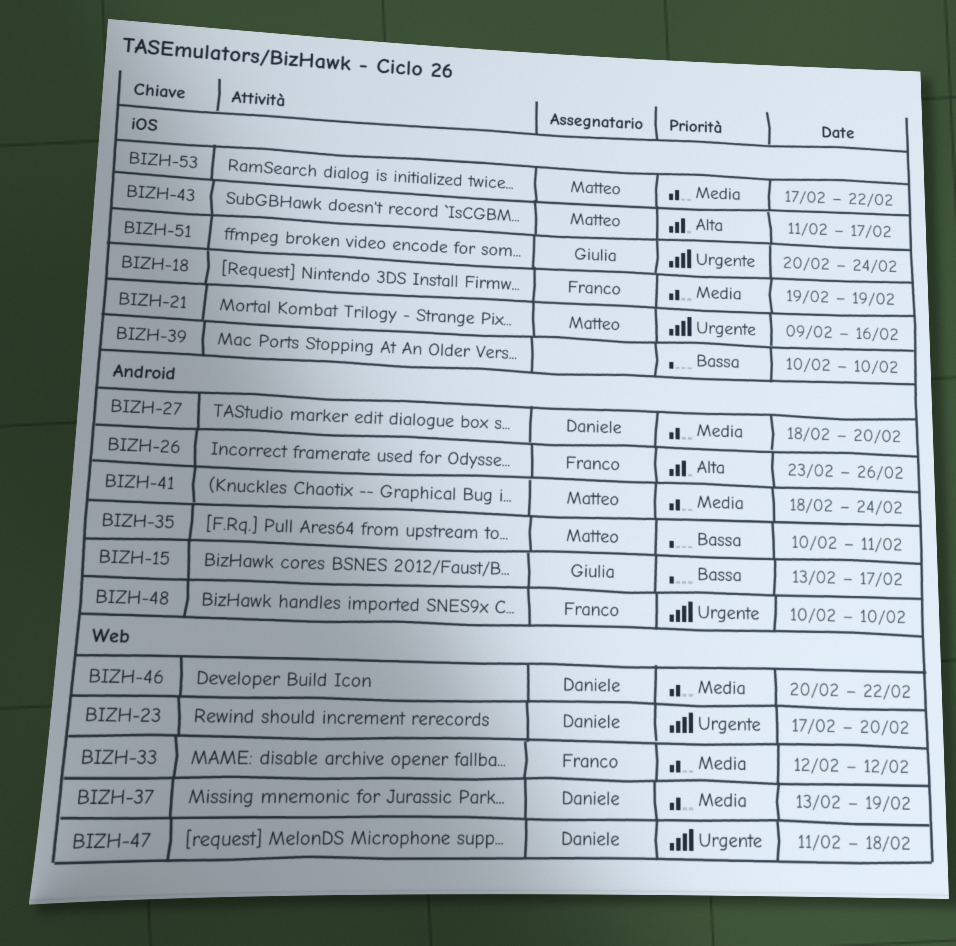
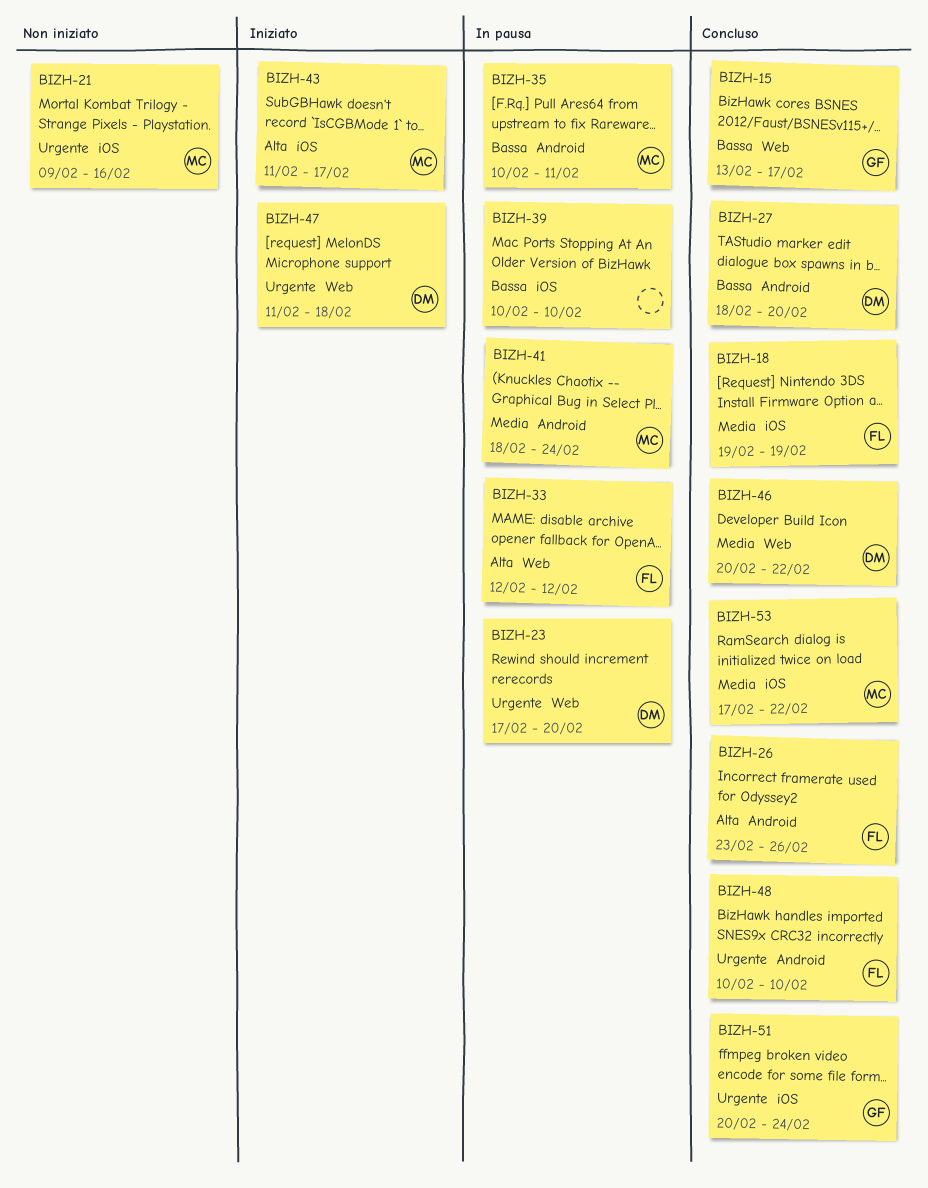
BIZH-15, label: Android -> Web
BIZH-27, priority: Media -> Bassa
BIZH-33, priority: Media -> Alta
BIZH-37: present -> none

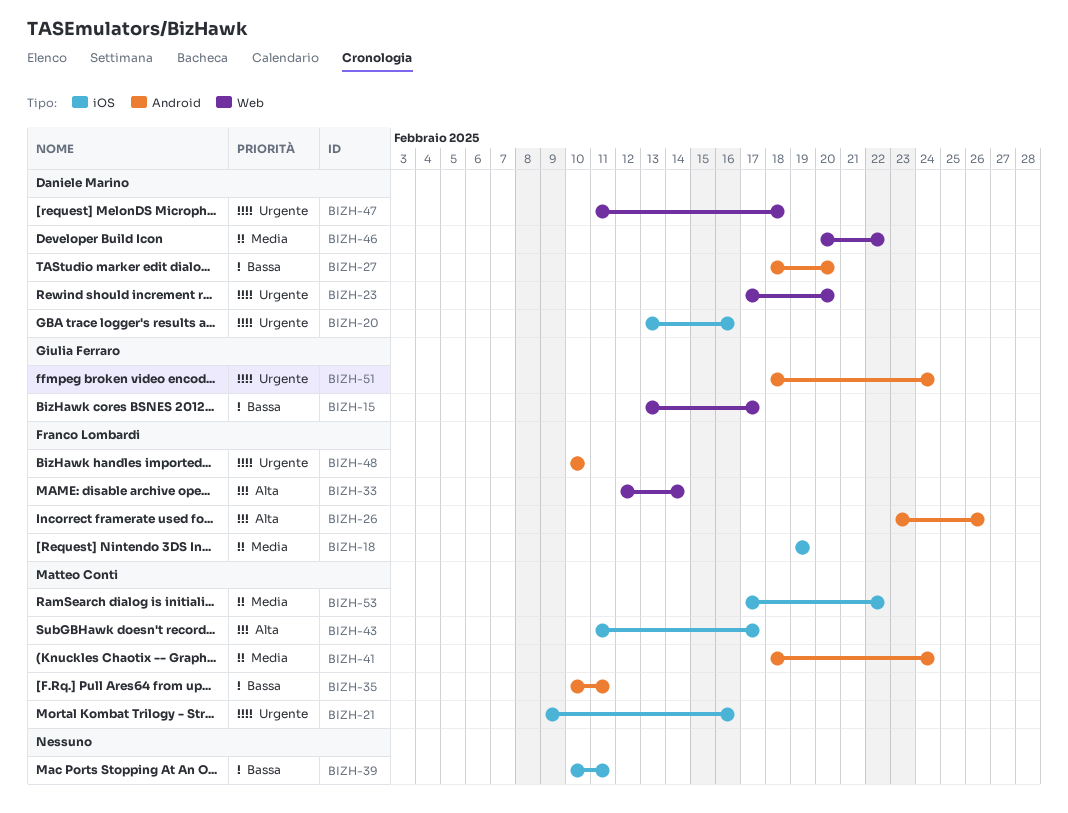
BIZH-20: none -> present
BIZH-33, due: Feb 12 -> Feb 14
BIZH-39, due: Feb 10 -> Feb 11
BIZH-51, label: iOS -> Android
BIZH-51, start: Feb 20 -> Feb 18

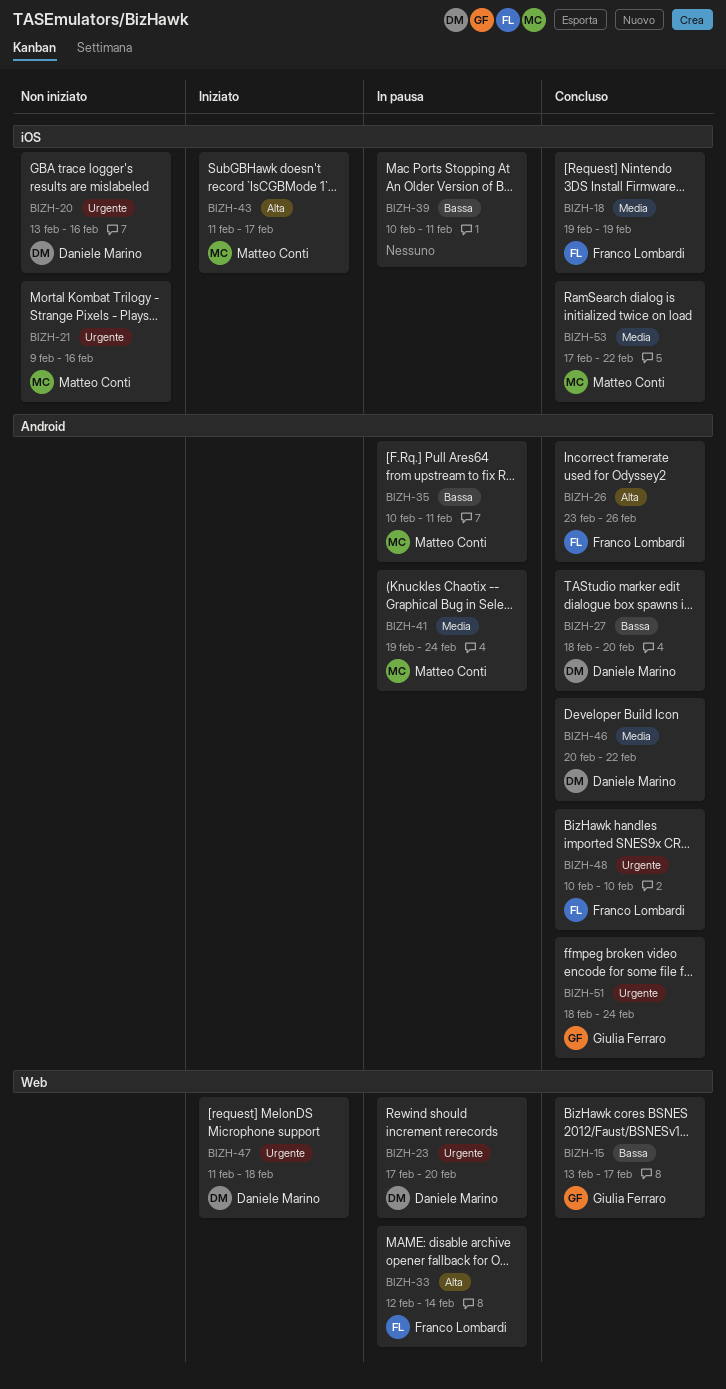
BIZH-41, start: Feb 18 -> Feb 19
BIZH-46, label: Web -> Android

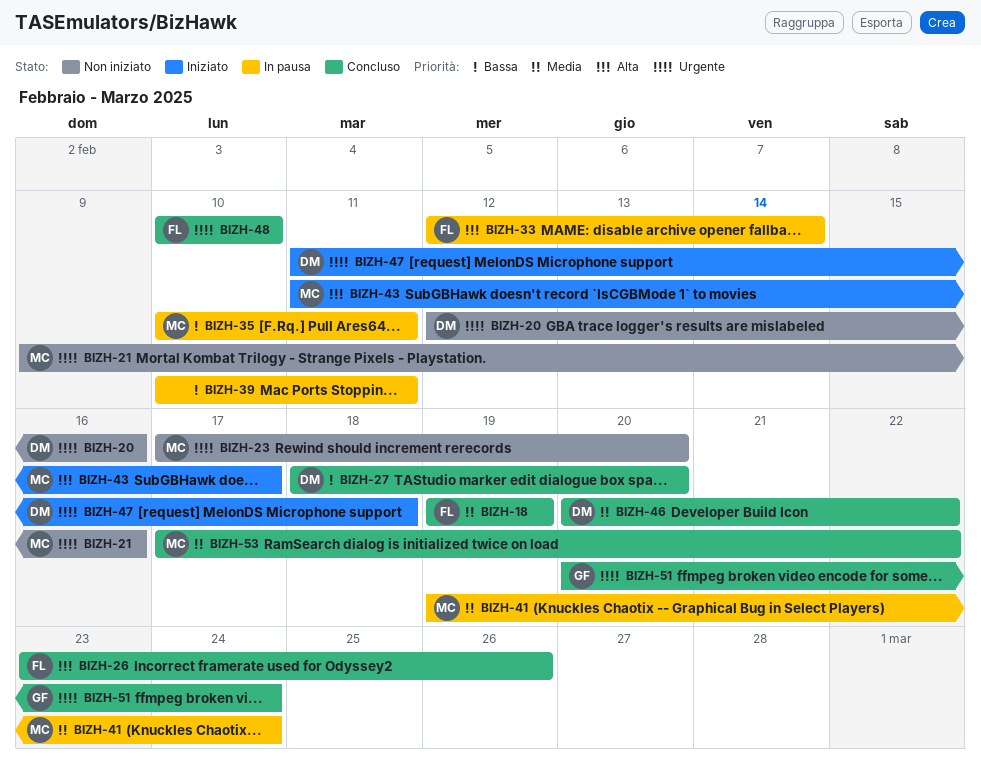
BIZH-15: present -> none
BIZH-20, start: Feb 13 -> Feb 12
BIZH-23, status: In pausa -> Non iniziato
BIZH-23, owner: Daniele Marino -> Matteo Conti
BIZH-51, start: Feb 18 -> Feb 20

